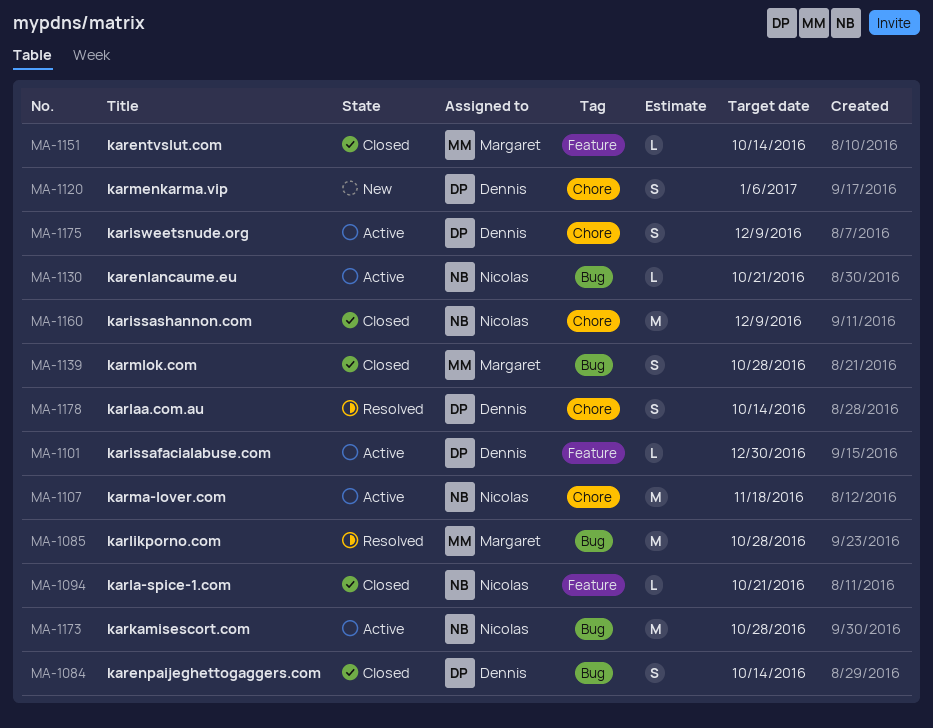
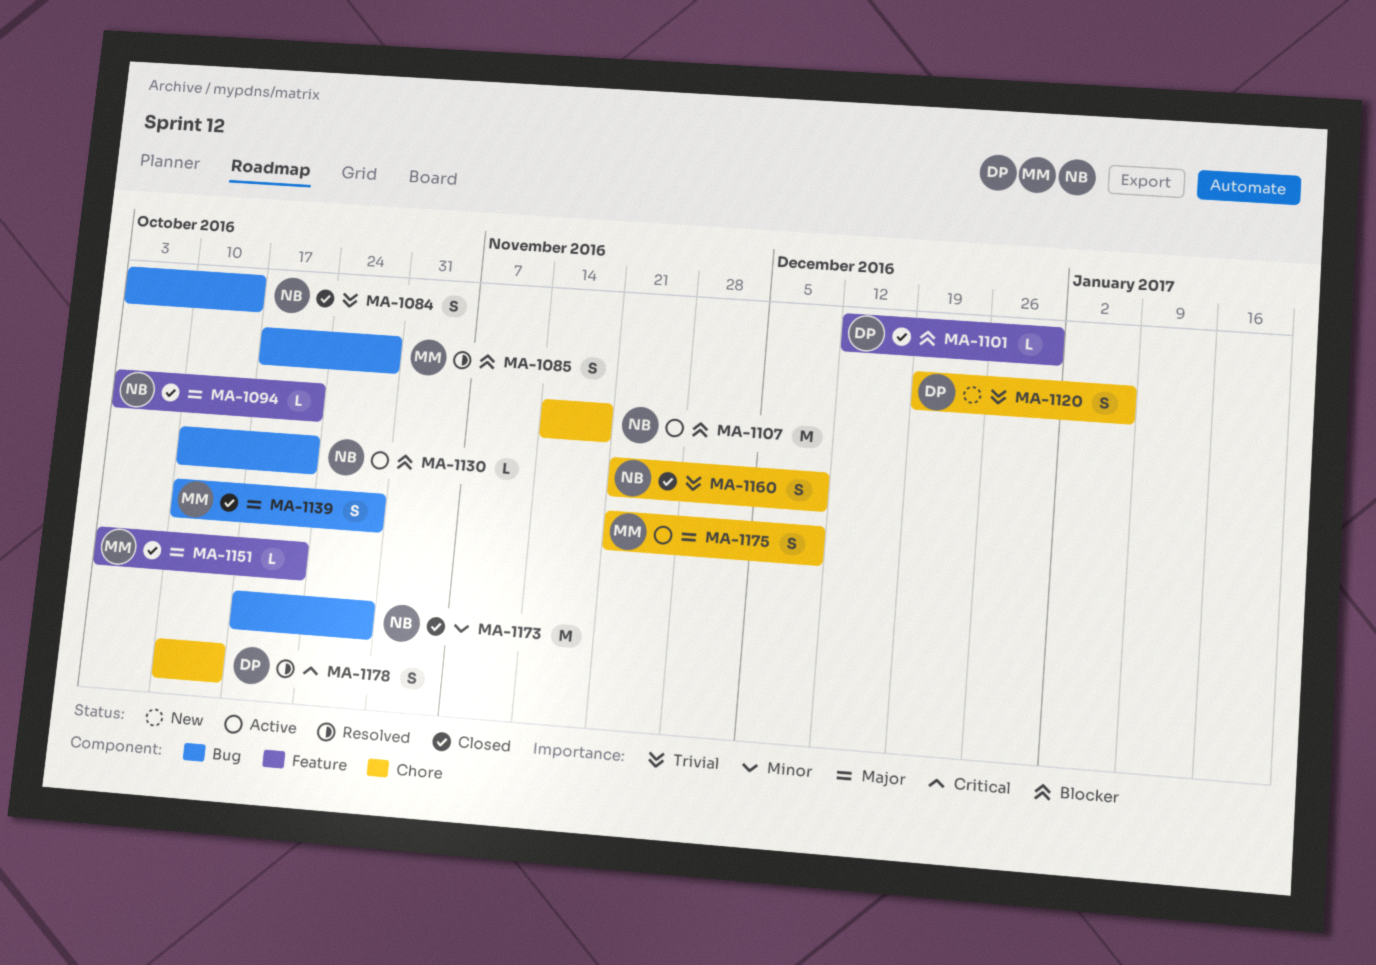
MA-1084, owner: Dennis -> Nicolas
MA-1085, estimate: M -> S
MA-1101, status: Active -> Closed
MA-1151, due: Oct 14 -> Oct 21
MA-1160, estimate: M -> S
MA-1173, status: Active -> Closed
MA-1175, owner: Dennis -> Margaret

